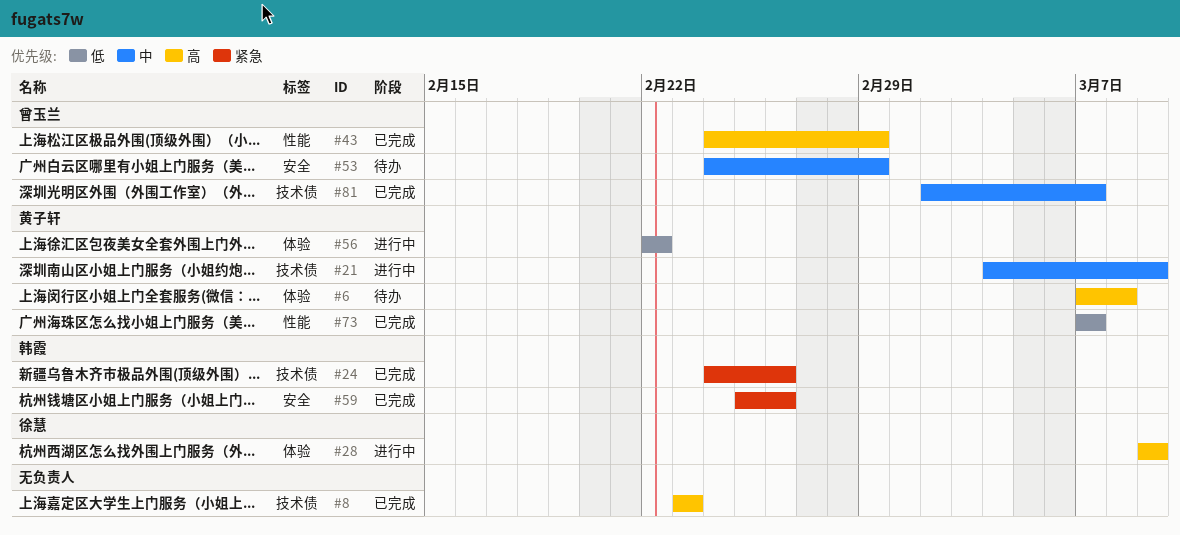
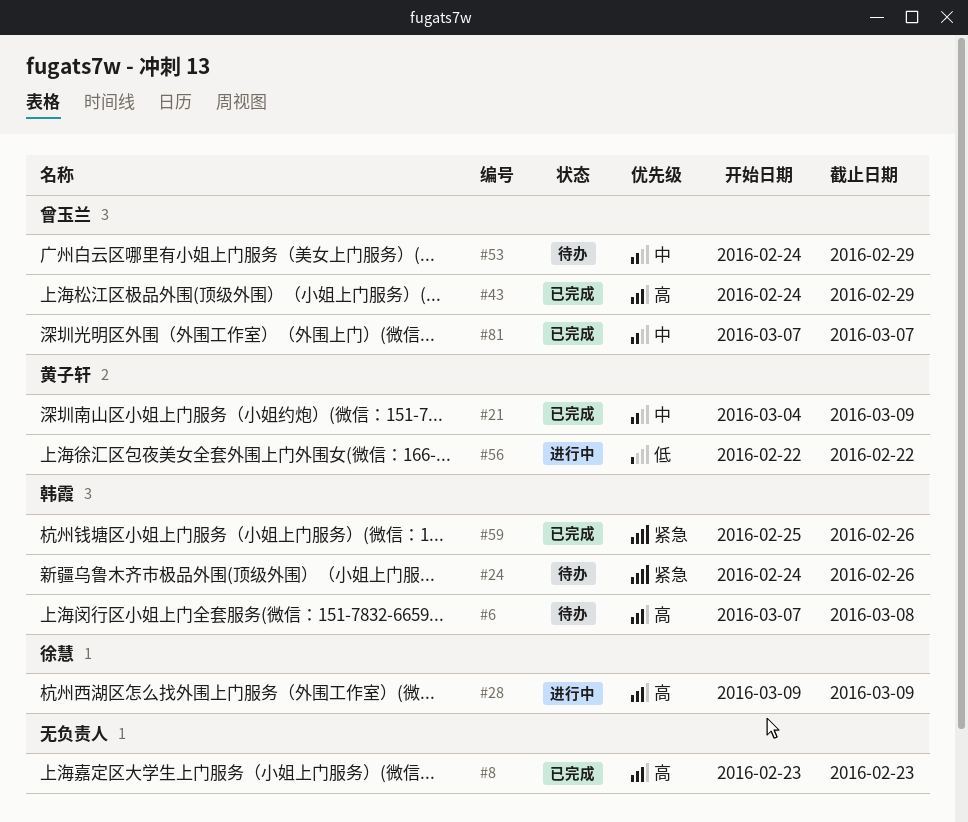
#6, owner: 黄子轩 -> 韩霞
#21, status: 进行中 -> 已完成
#24, status: 已完成 -> 待办
#73: present -> none
#81, start: Mar 2 -> Mar 7

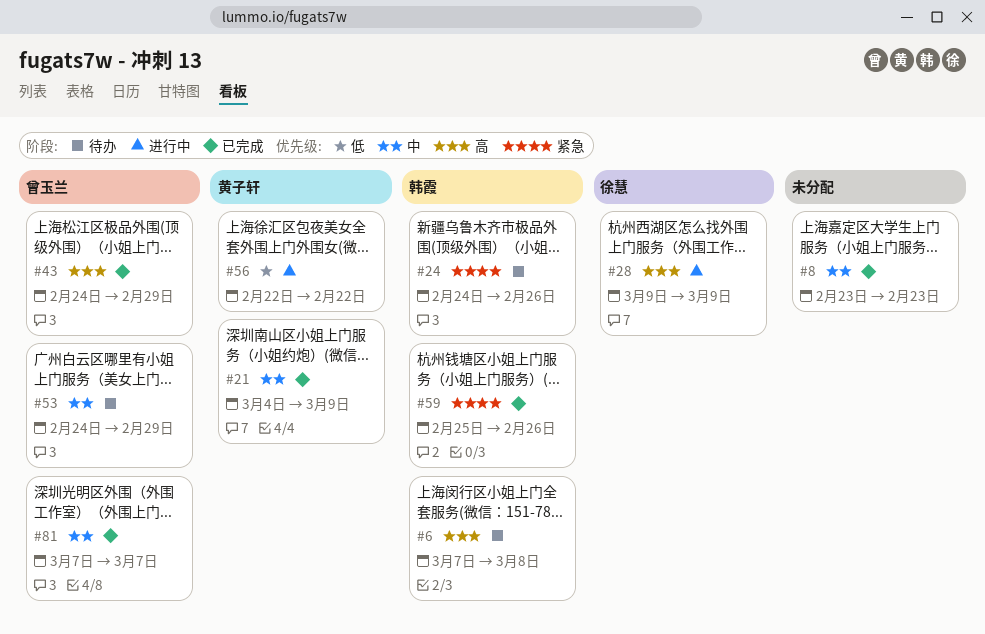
#8, priority: 高 -> 中

